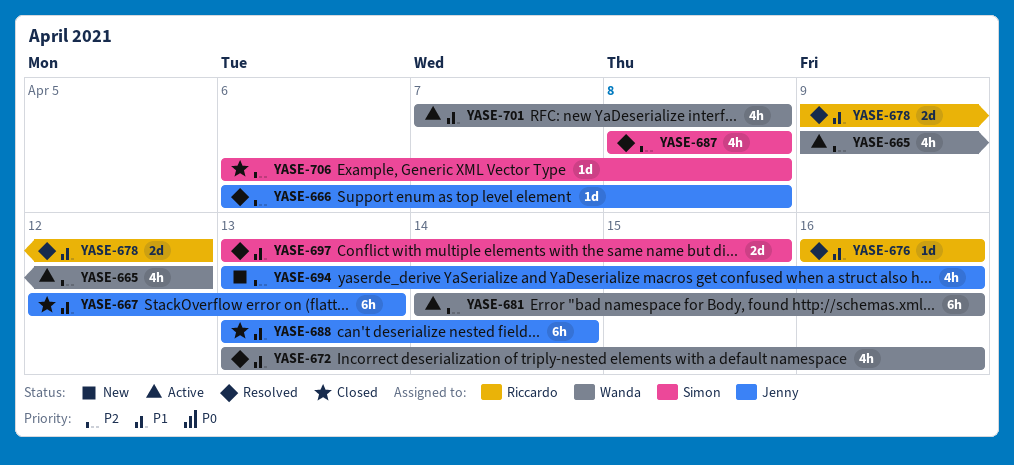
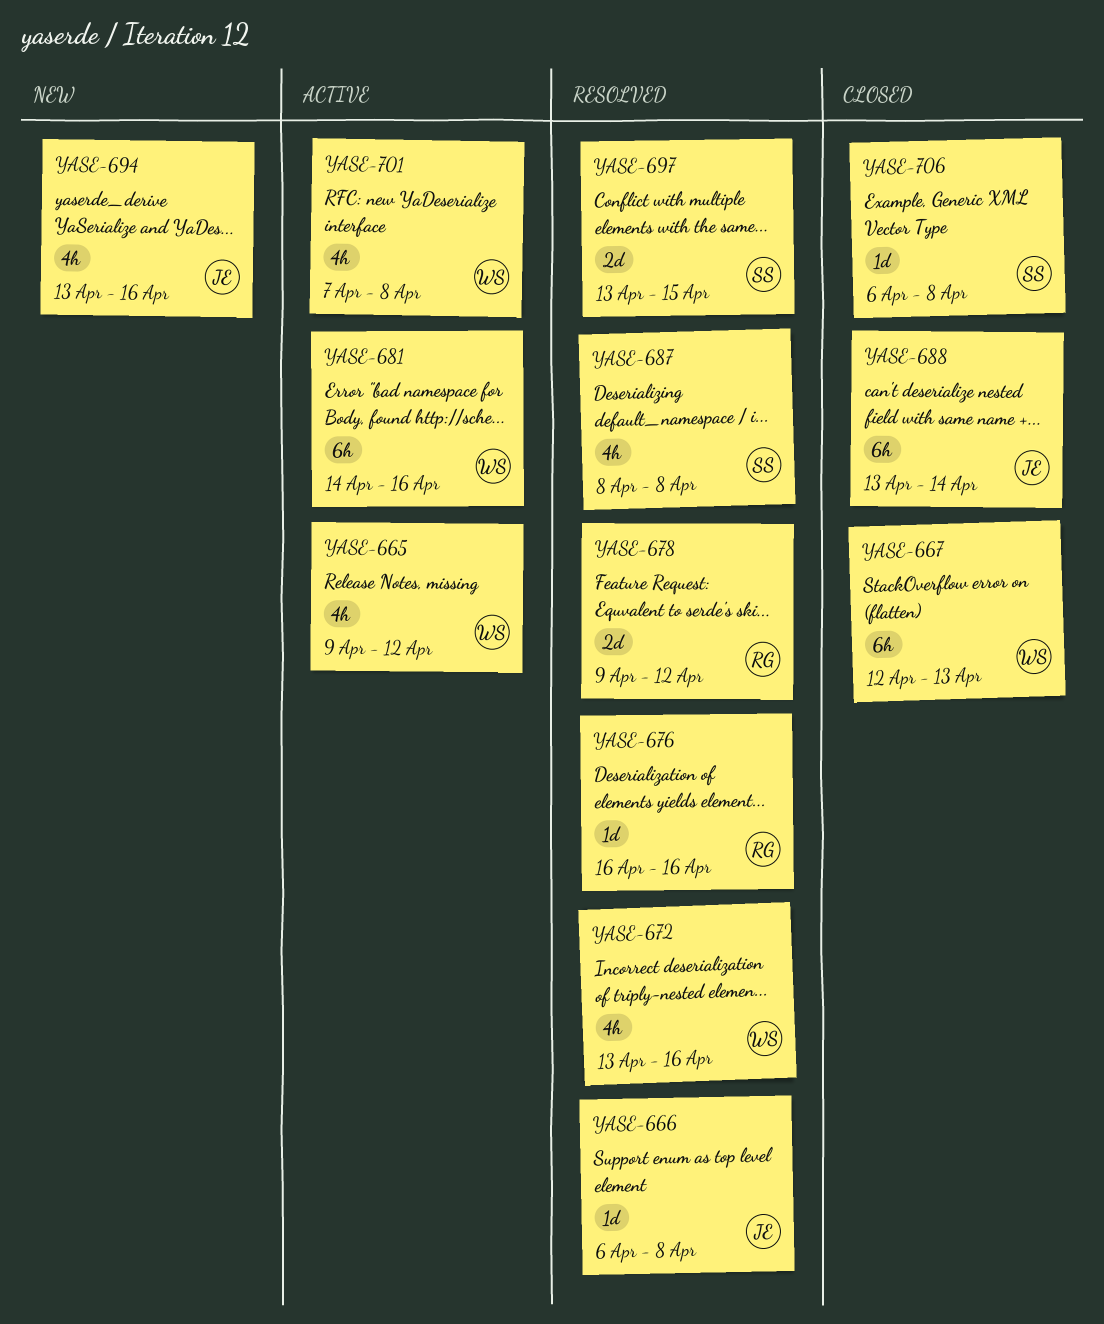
YASE-667, owner: Jenny -> Wanda

